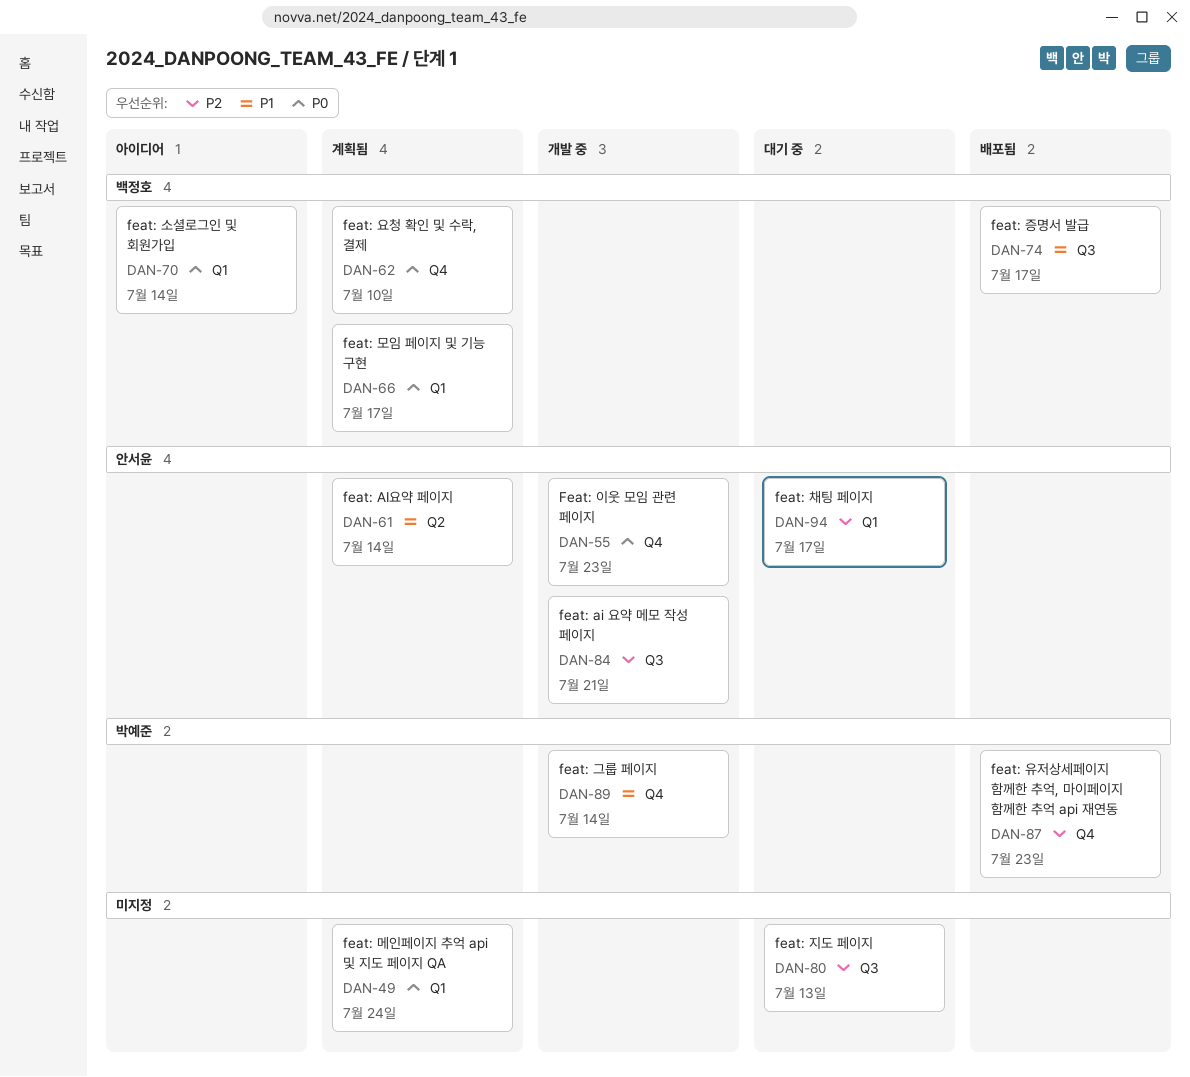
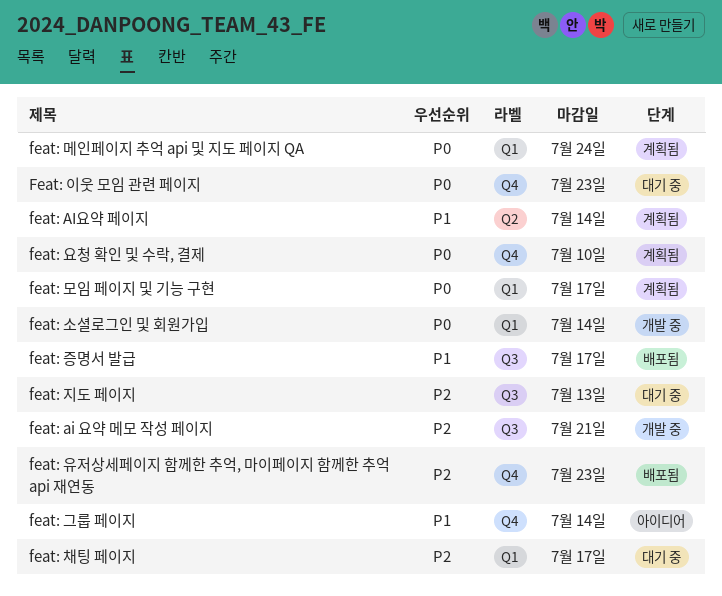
feat: 그룹 페이지, status: 개발 중 -> 아이디어
feat: 소셜로그인 및 회원가입, status: 아이디어 -> 개발 중
Feat: 이웃 모임 관련 페이지, status: 개발 중 -> 대기 중

